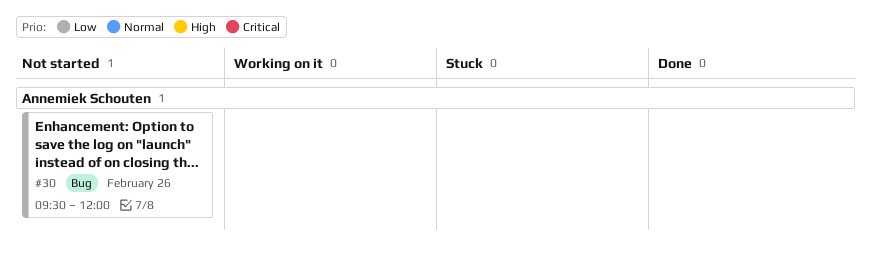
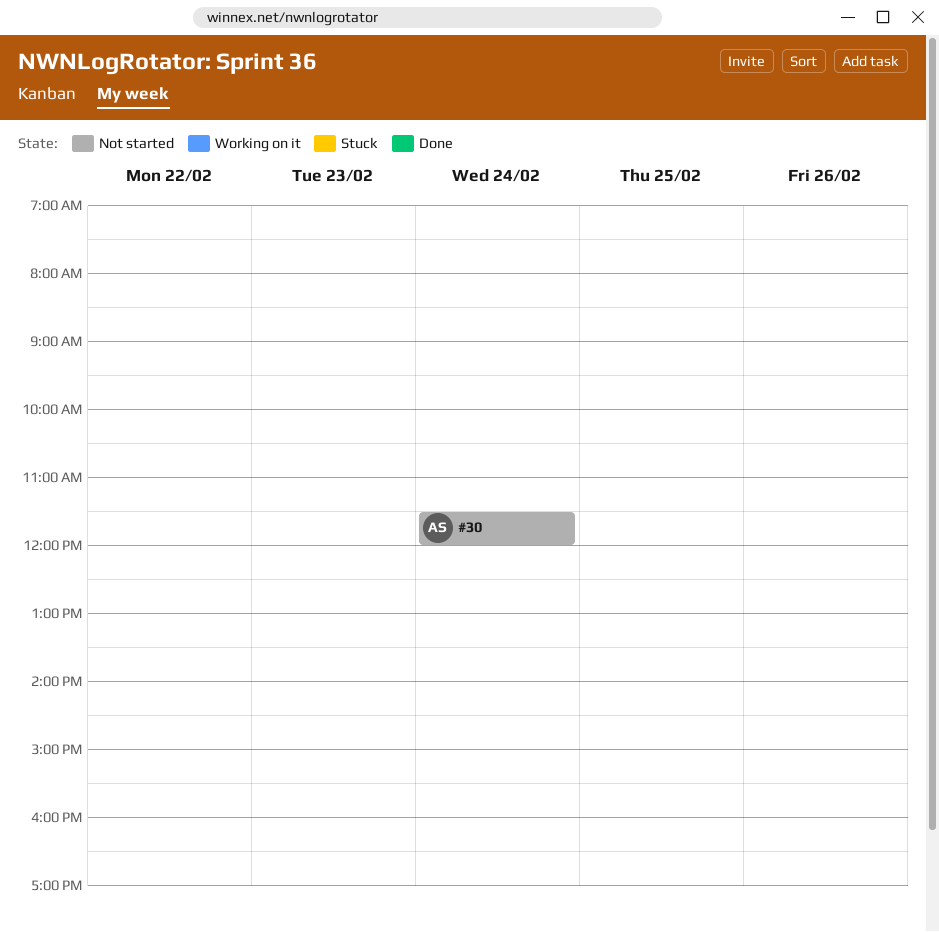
#30, day: Feb 26 -> Feb 24
#30, begins: 09:30 -> 11:30

